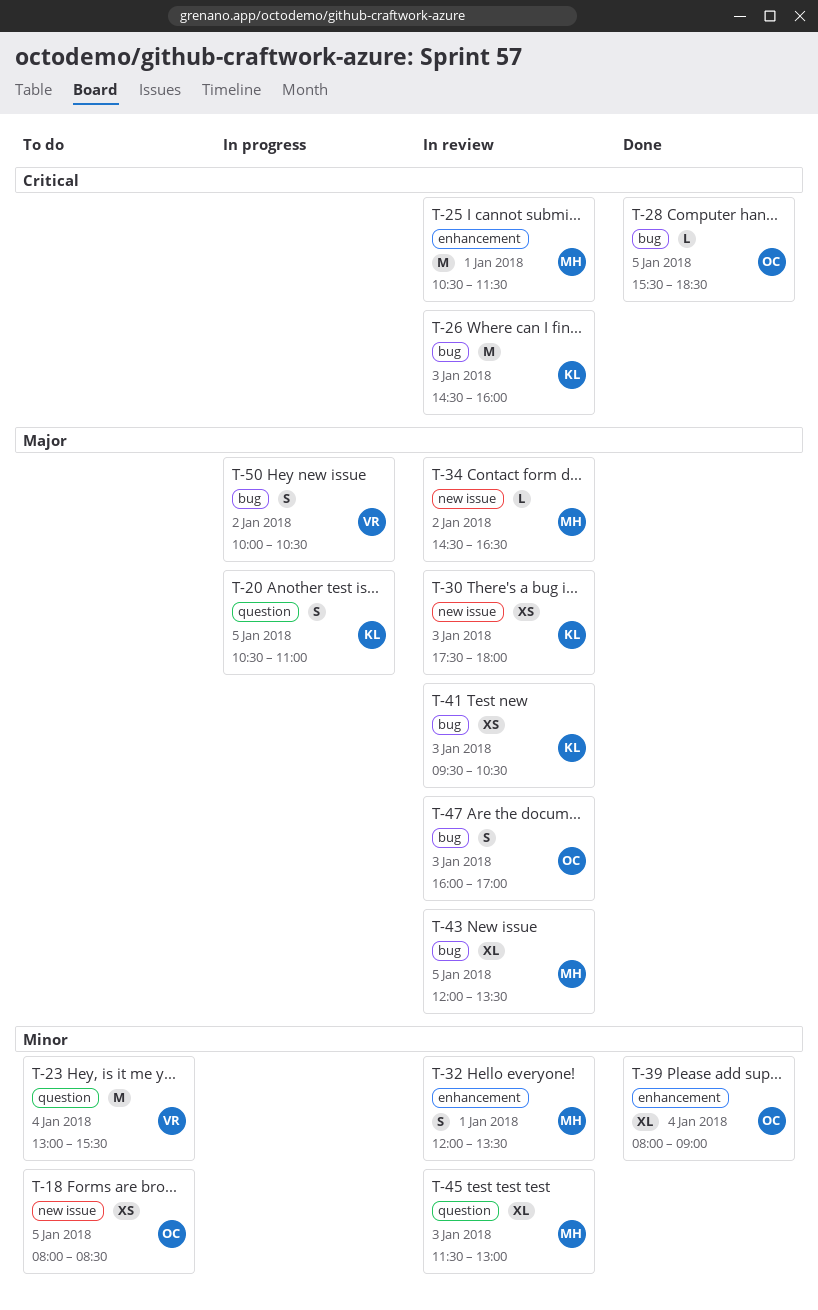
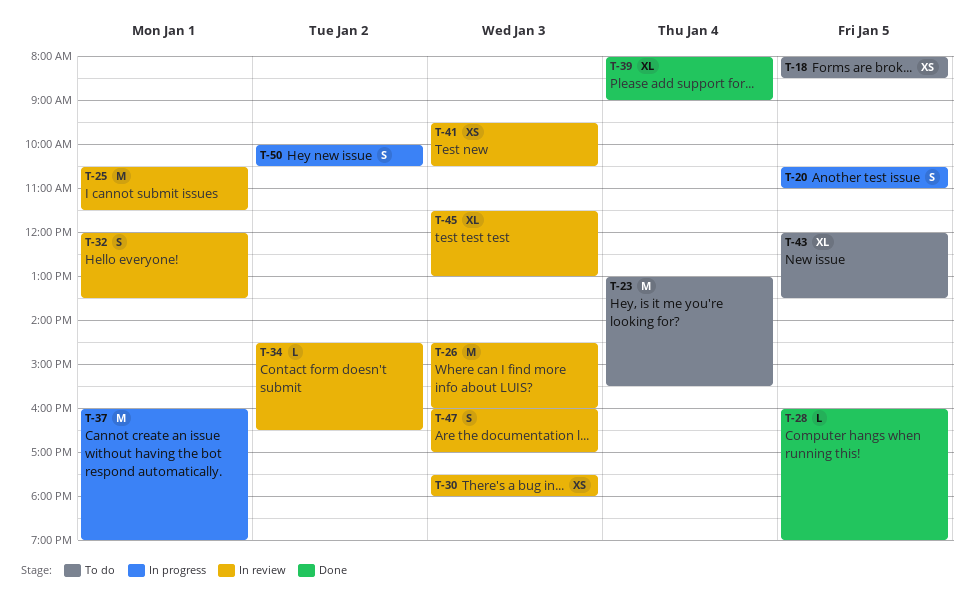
T-28, begins: 15:30 -> 16:00
T-28, ends: 18:30 -> 19:00
T-37: none -> present
T-43, status: In review -> To do

